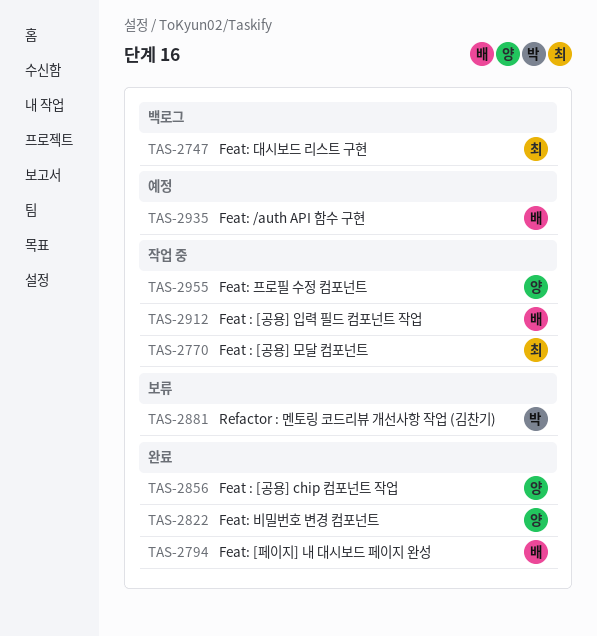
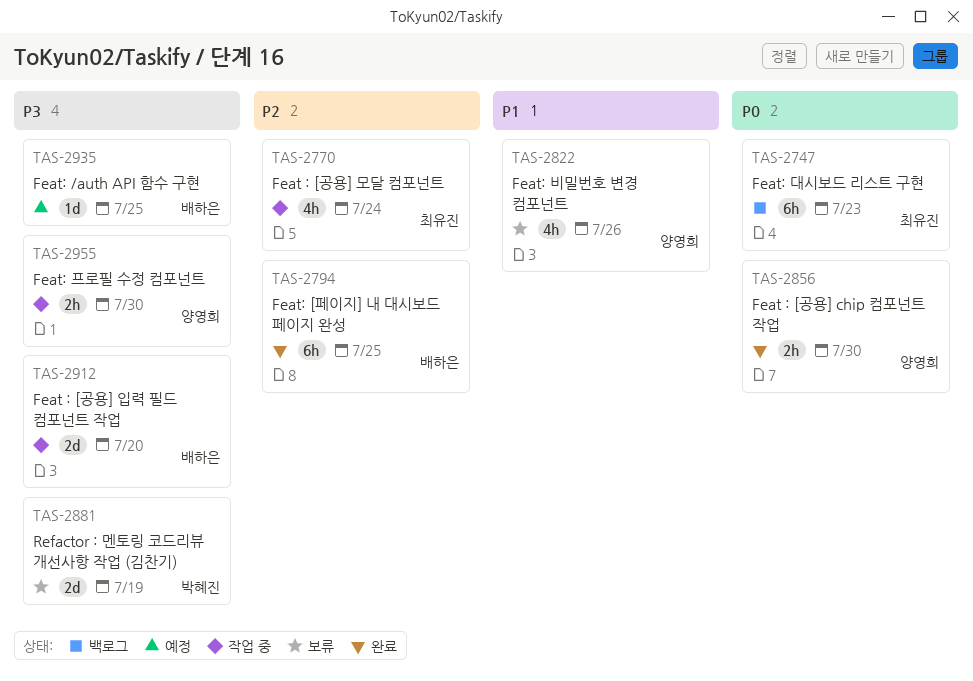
TAS-2822, status: 완료 -> 보류

